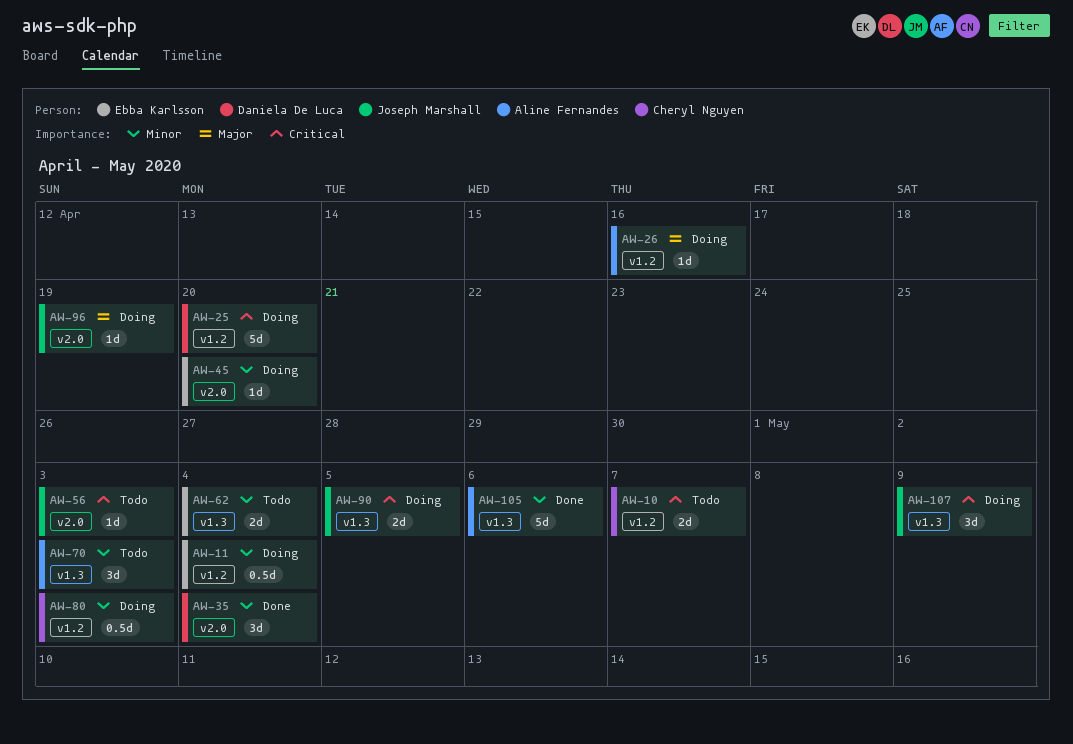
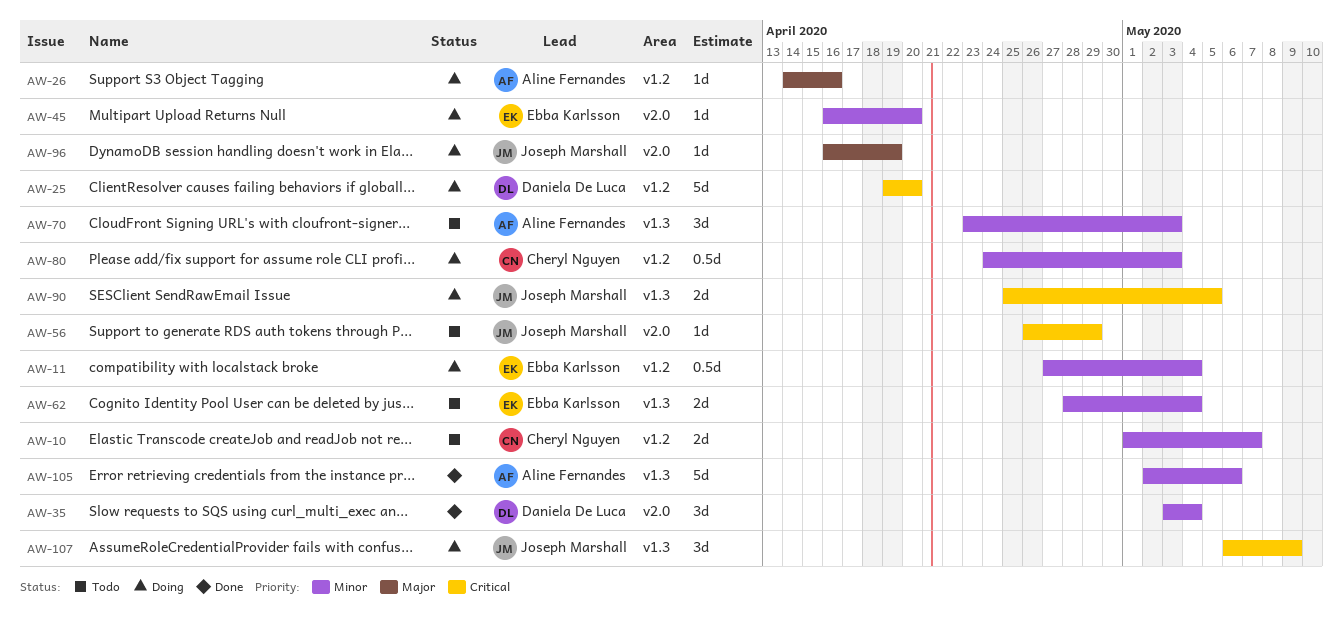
AW-10, priority: Critical -> Minor
AW-56, due: May 3 -> Apr 29

